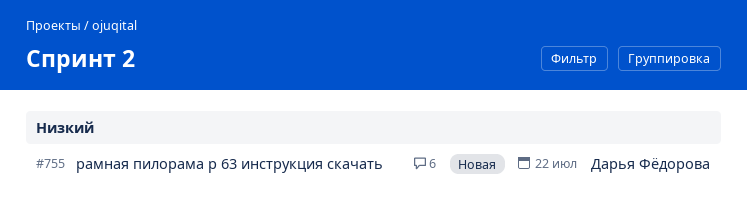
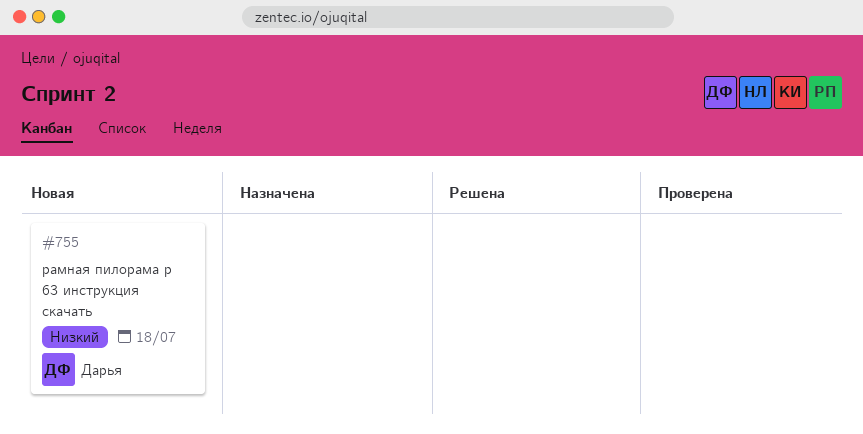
#755, due: Jul 22 -> Jul 18

